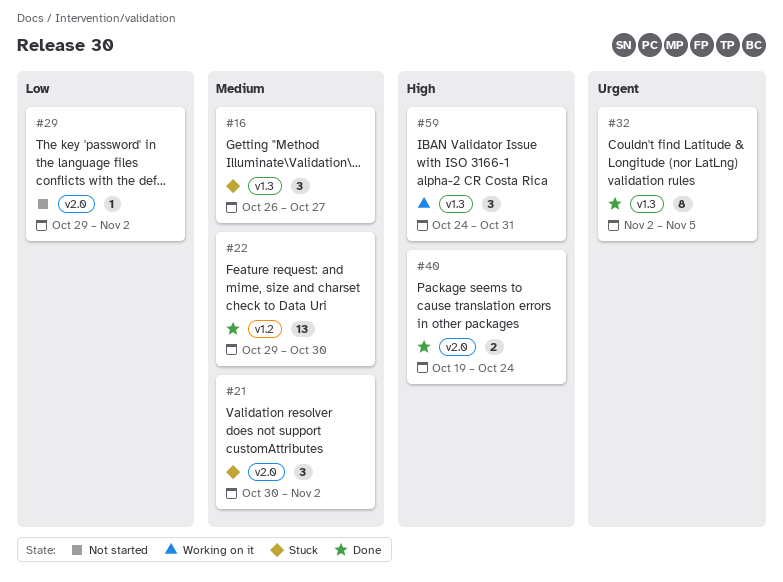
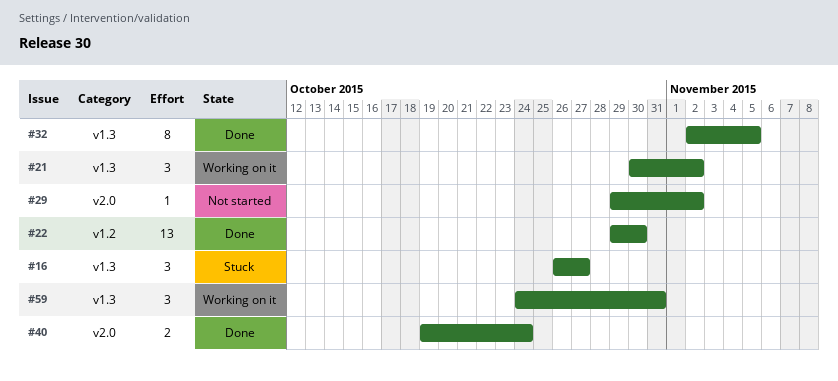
#21, status: Stuck -> Working on it
#21, label: v2.0 -> v1.3

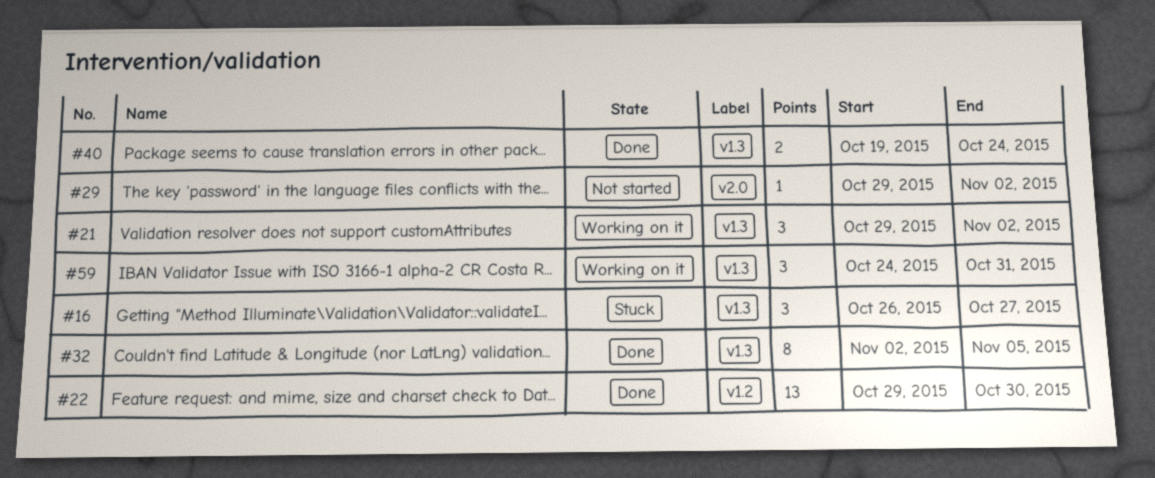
#21, start: Oct 30 -> Oct 29
#40, label: v2.0 -> v1.3

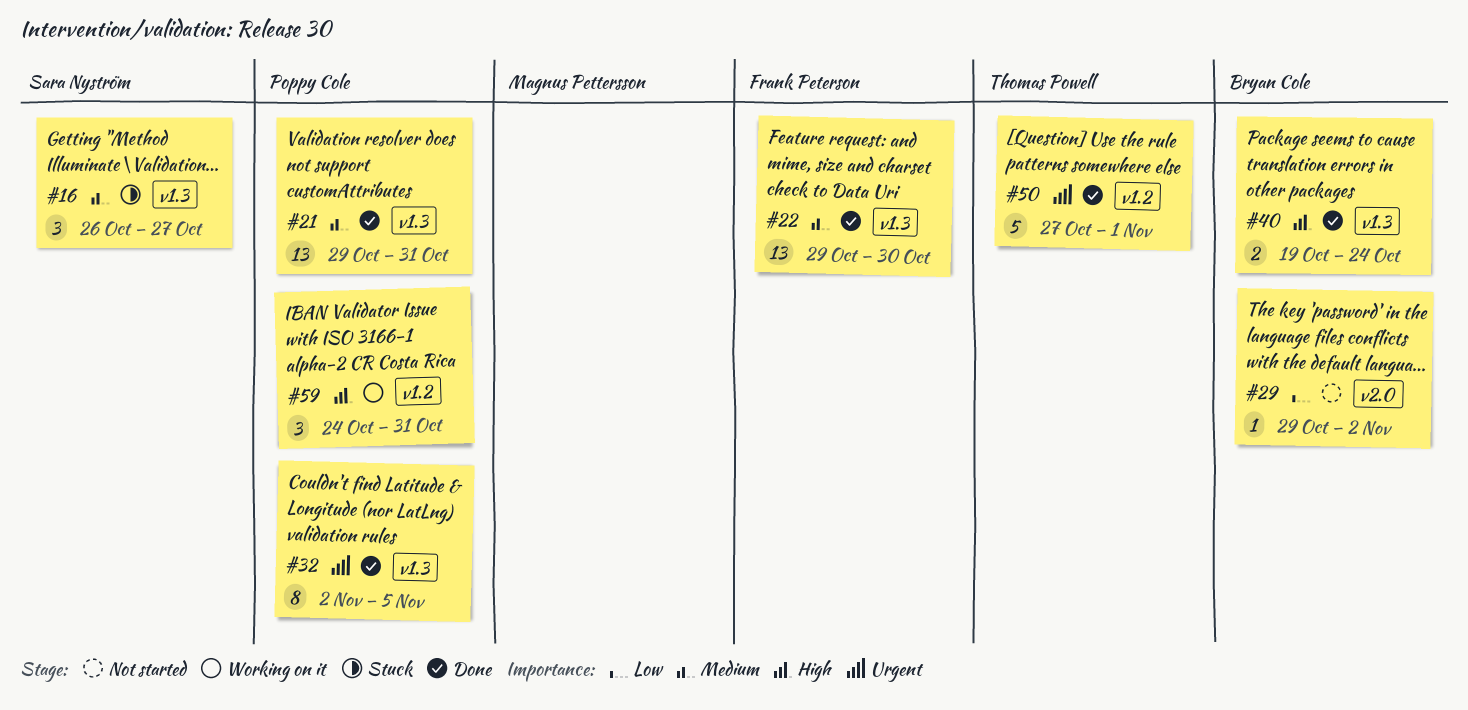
#21, status: Working on it -> Done
#21, estimate: 3 -> 13
#21, due: Nov 2 -> Oct 31
#22, label: v1.2 -> v1.3
#50: none -> present
#59, label: v1.3 -> v1.2

